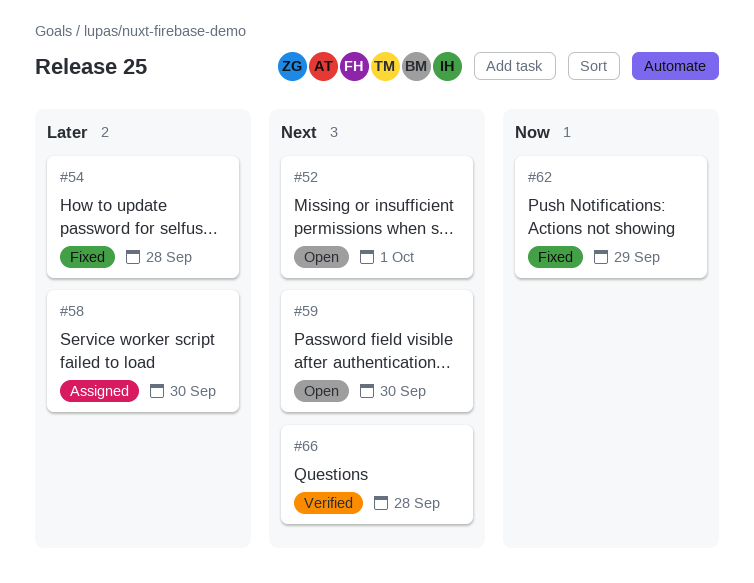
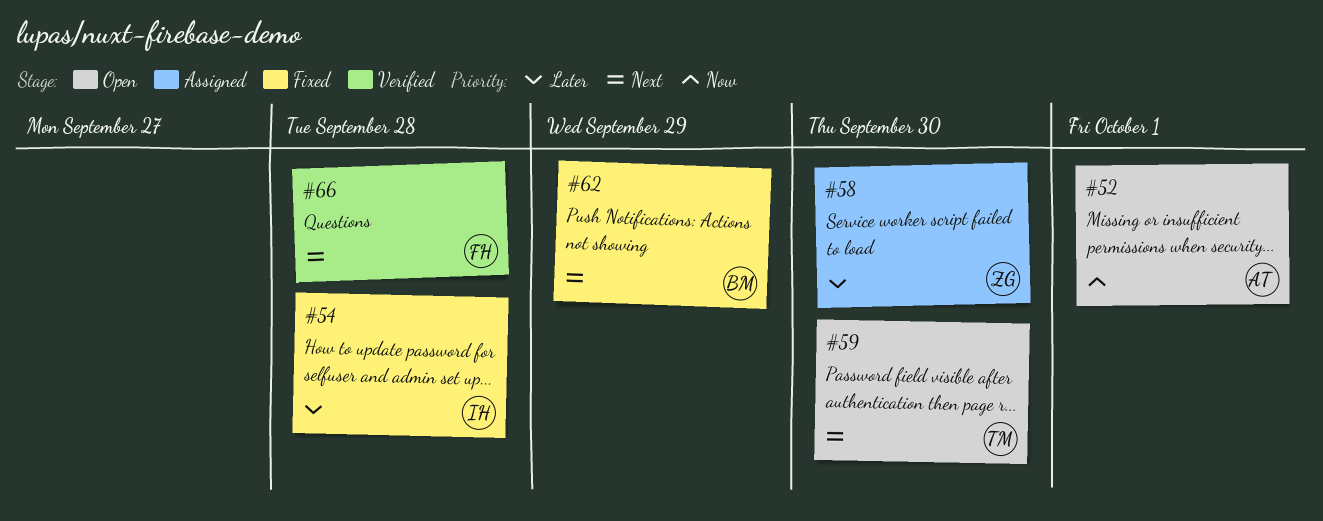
#52, priority: Next -> Now
#62, priority: Now -> Next

